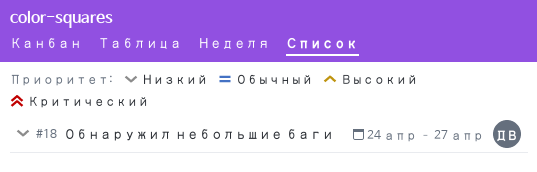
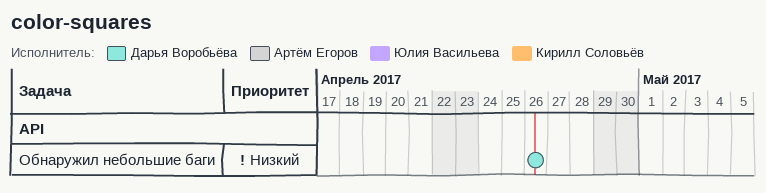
Обнаружил небольшие баги, start: Apr 24 -> Apr 26
Обнаружил небольшие баги, due: Apr 27 -> Apr 26

